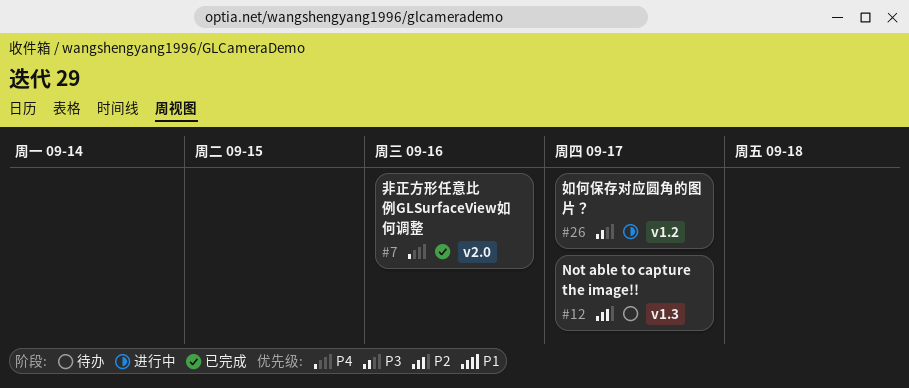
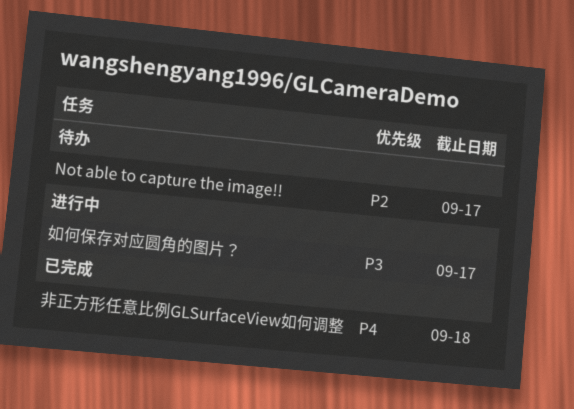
非正方形任意比例GLSurfaceView如何调整, due: Sep 16 -> Sep 18

